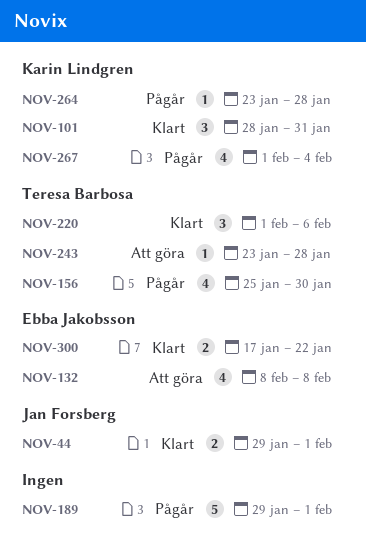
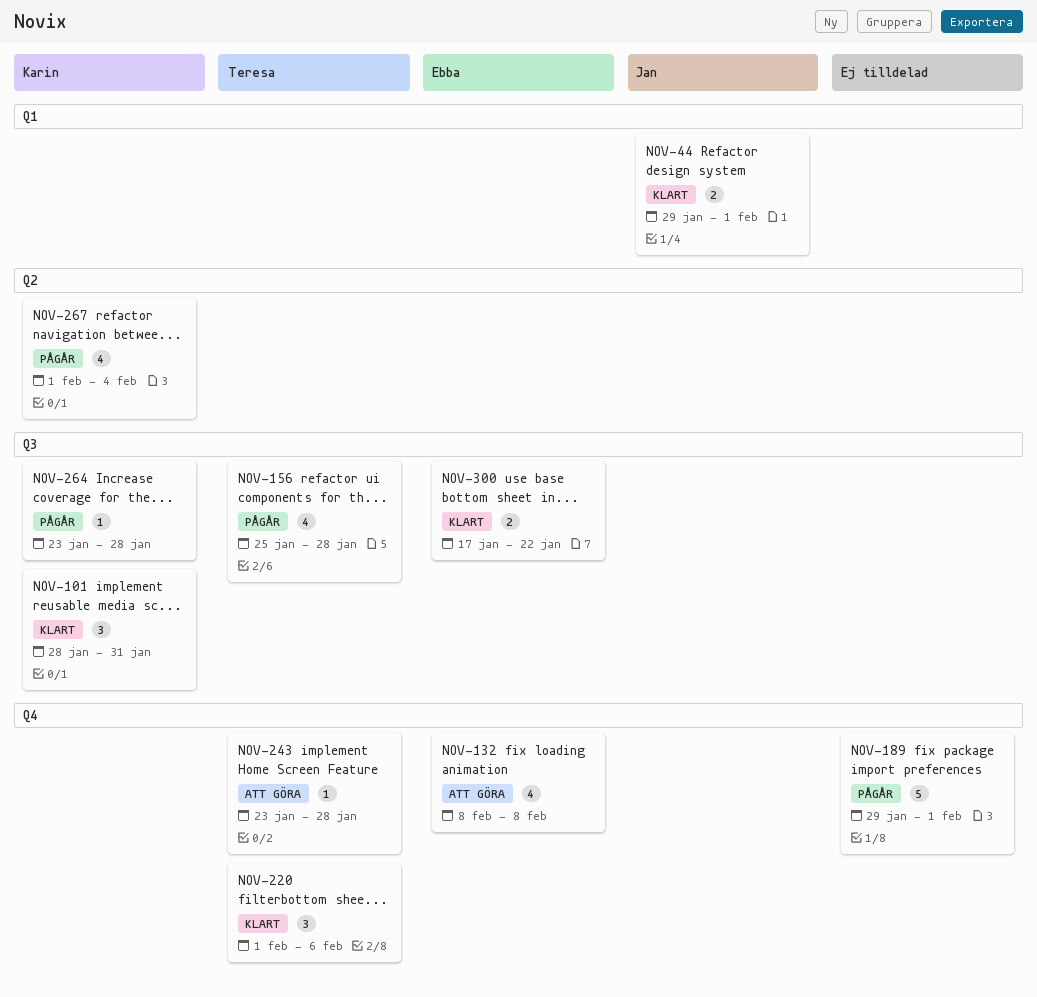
NOV-156, due: Jan 30 -> Jan 28

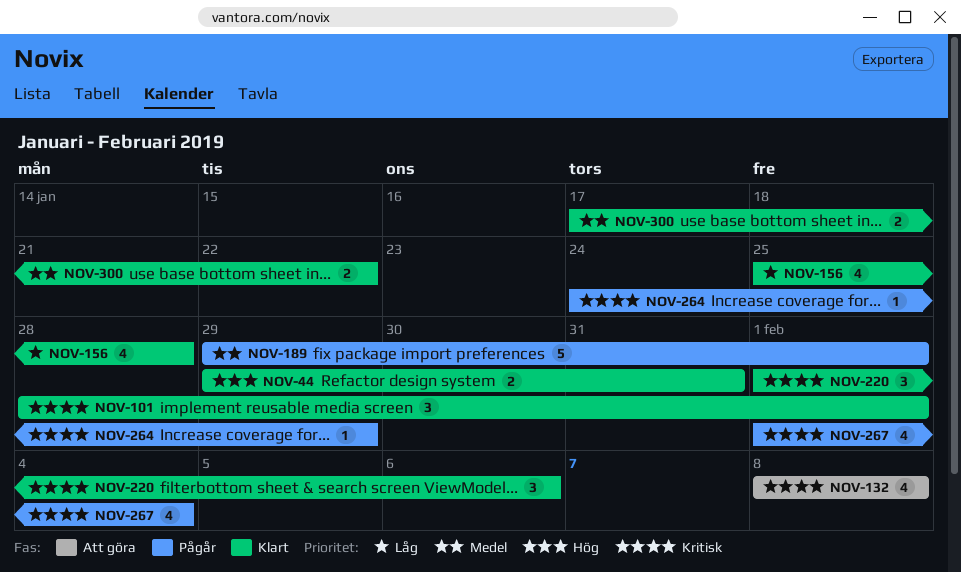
NOV-44, due: Feb 1 -> Jan 31
NOV-101, due: Jan 31 -> Feb 1
NOV-156, status: Pågår -> Klart
NOV-243: present -> none
NOV-264, start: Jan 23 -> Jan 24
NOV-264, due: Jan 28 -> Jan 29

